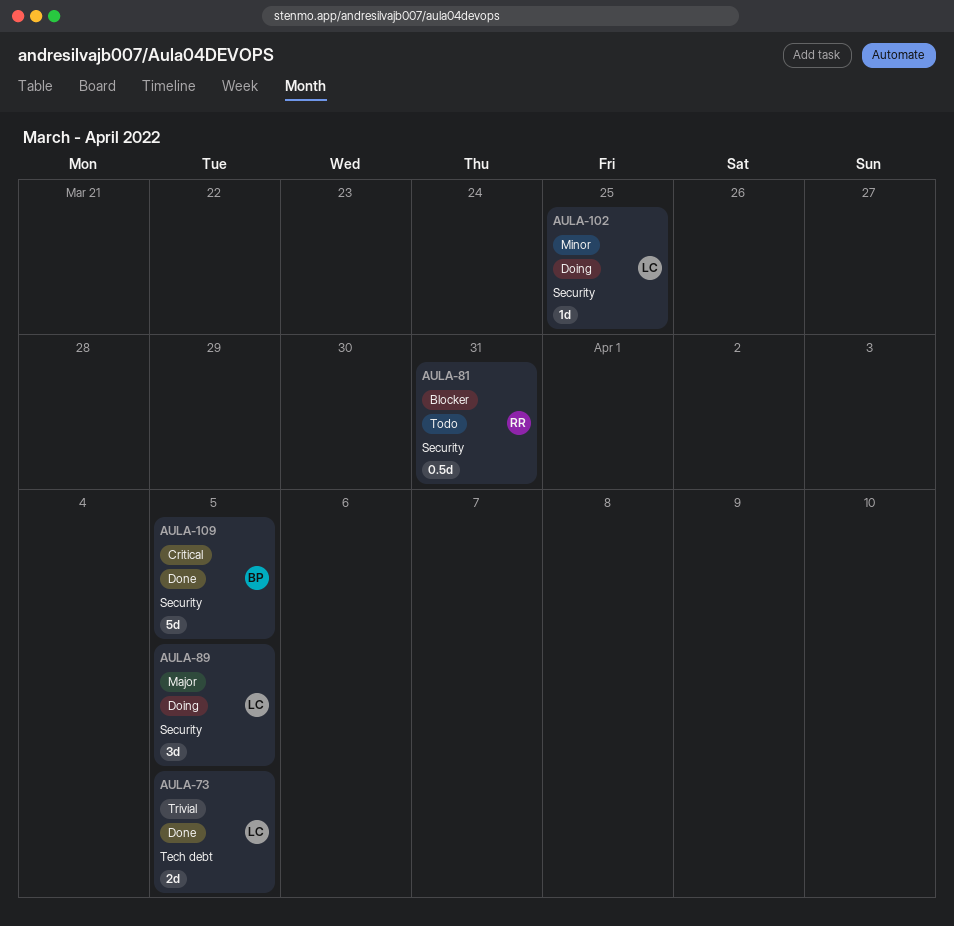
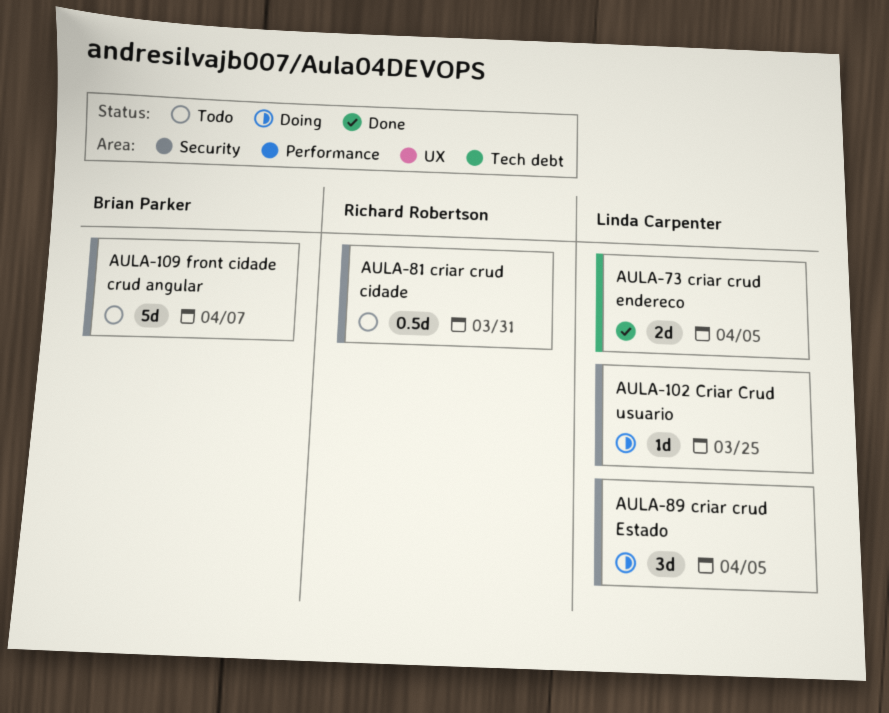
AULA-109, status: Done -> Todo
AULA-109, due: Apr 5 -> Apr 7

